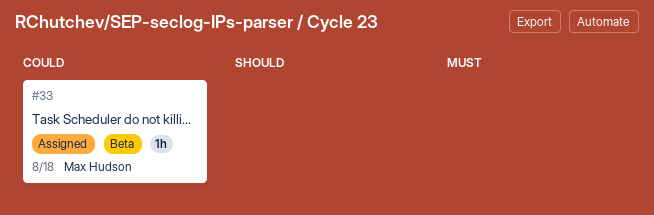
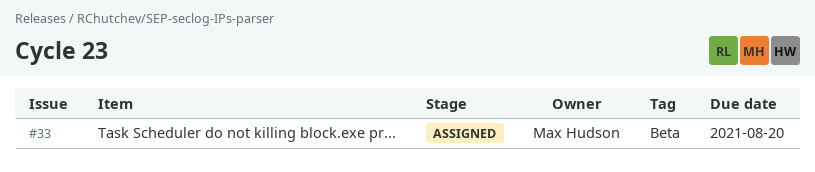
#33, due: Aug 18 -> Aug 20

